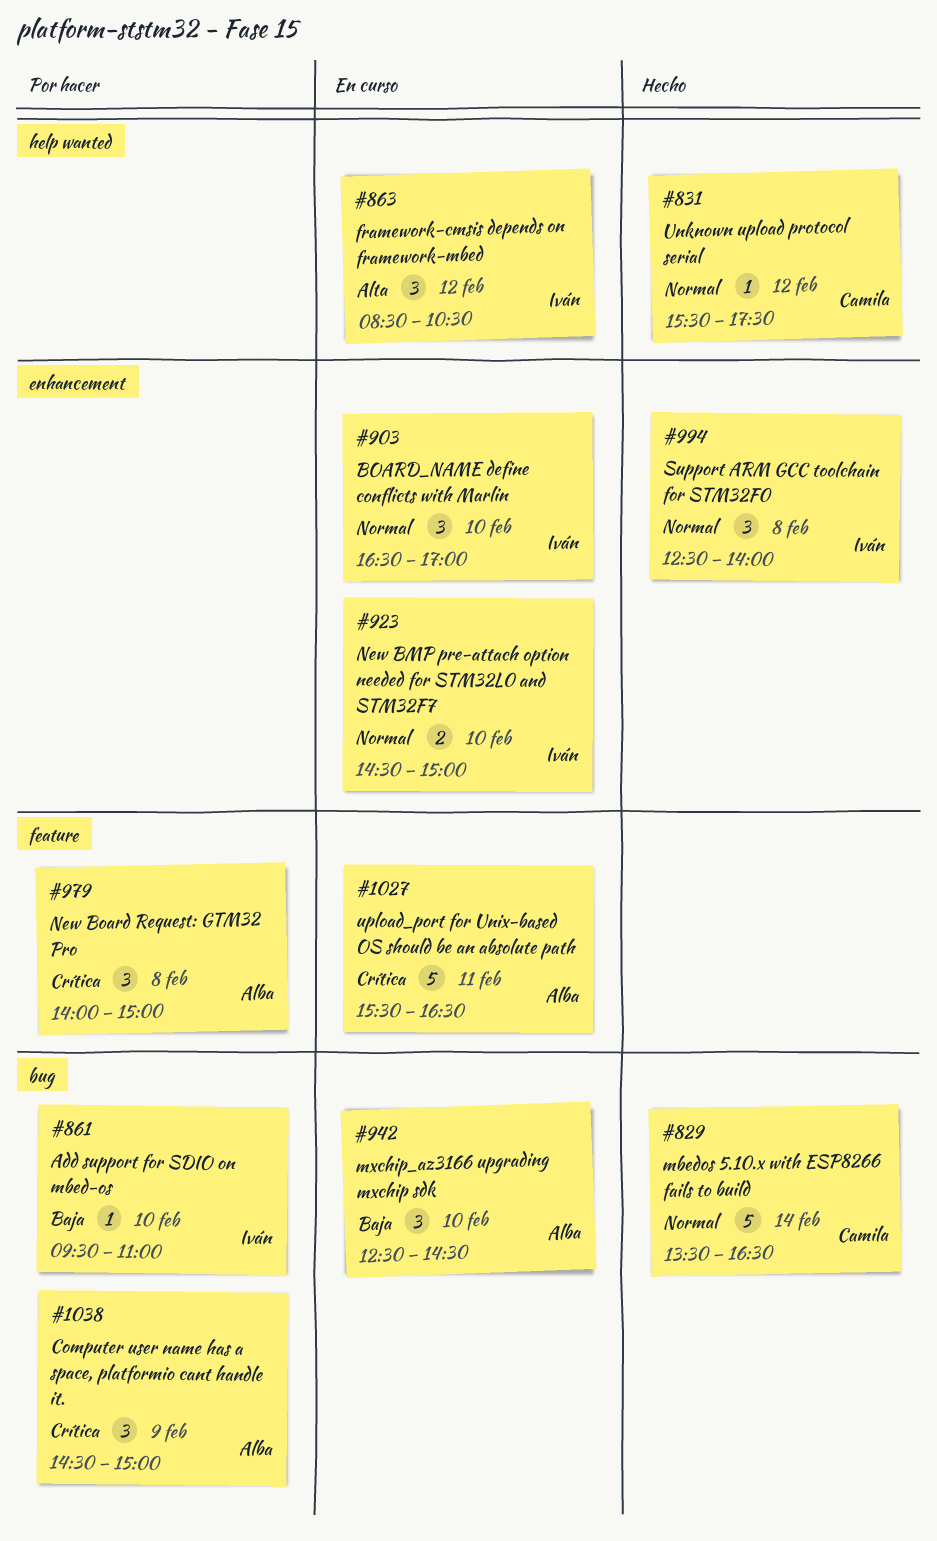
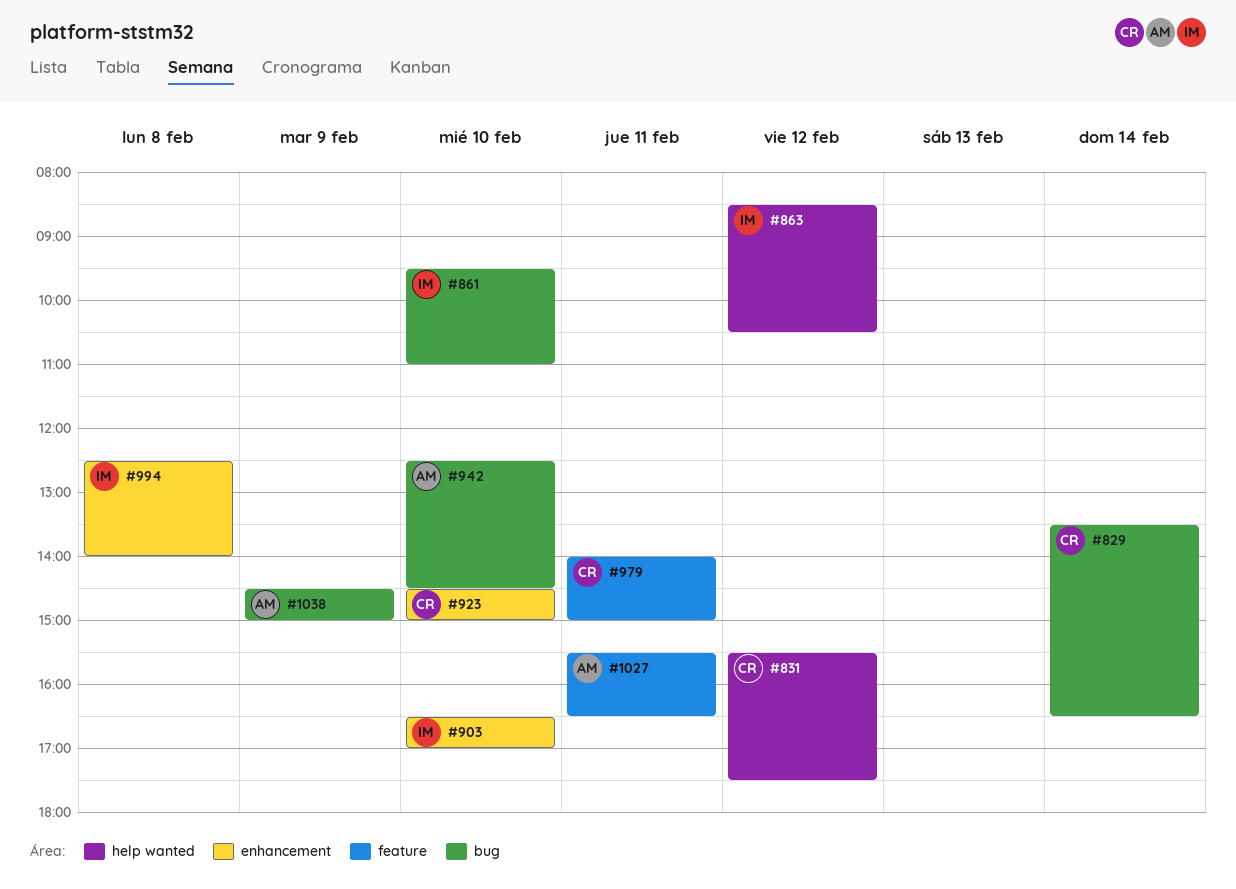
#923, owner: Iván -> Camila
#979, owner: Alba -> Camila
#979, day: Feb 8 -> Feb 11

